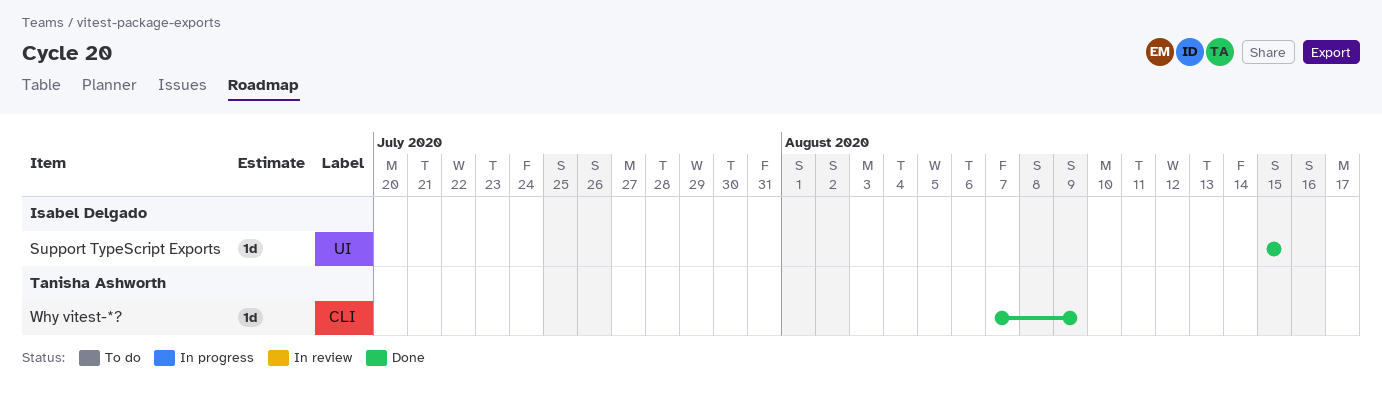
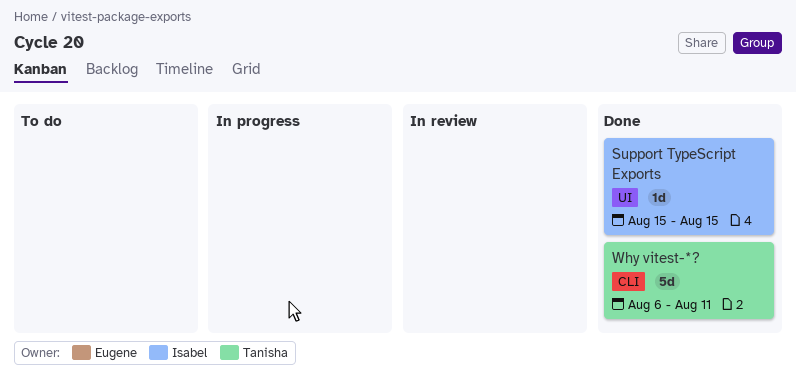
Why vitest-*?, estimate: 1d -> 5d
Why vitest-*?, start: Aug 7 -> Aug 6
Why vitest-*?, due: Aug 9 -> Aug 11

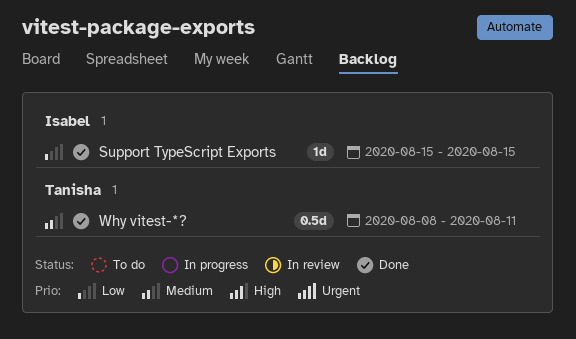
Why vitest-*?, estimate: 5d -> 0.5d
Why vitest-*?, start: Aug 6 -> Aug 8

